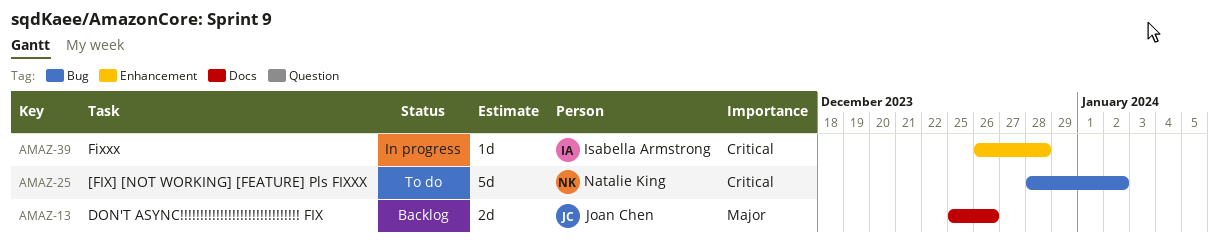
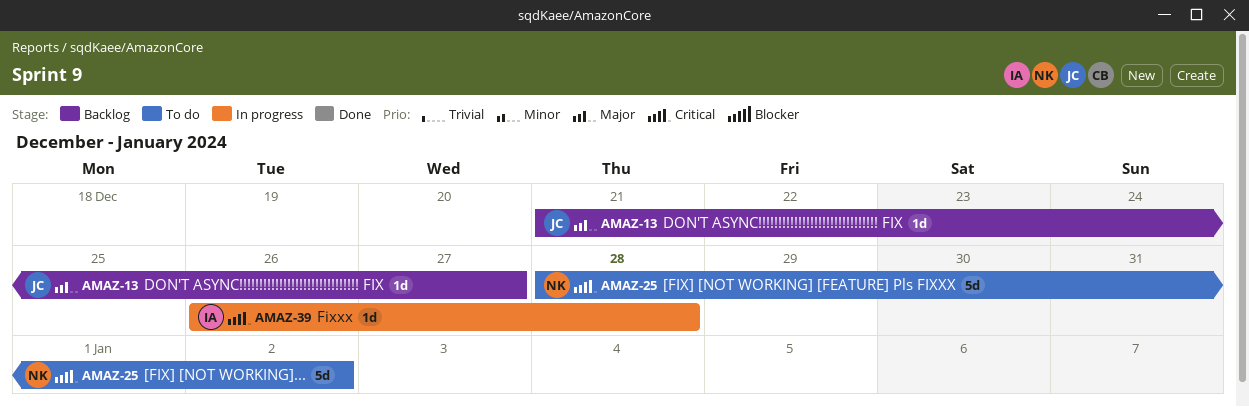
AMAZ-13, estimate: 2d -> 1d
AMAZ-13, start: Dec 25 -> Dec 21
AMAZ-13, due: Dec 26 -> Dec 27

